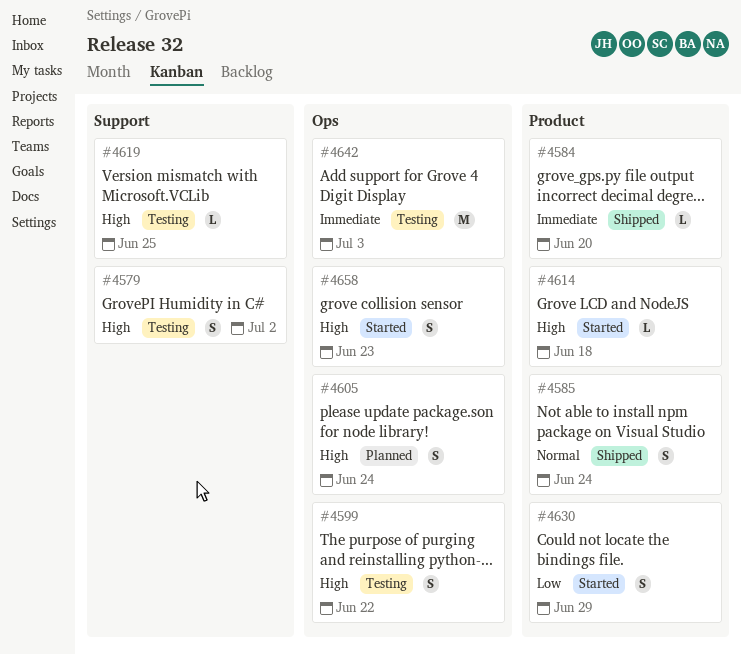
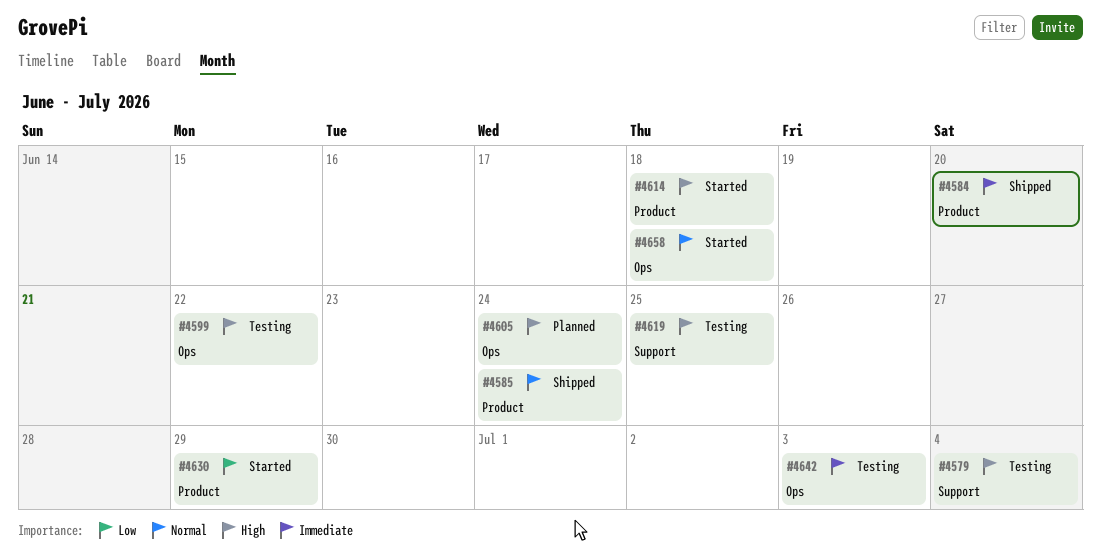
#4579, due: Jul 2 -> Jul 4
#4658, priority: High -> Normal
#4658, due: Jun 23 -> Jun 18

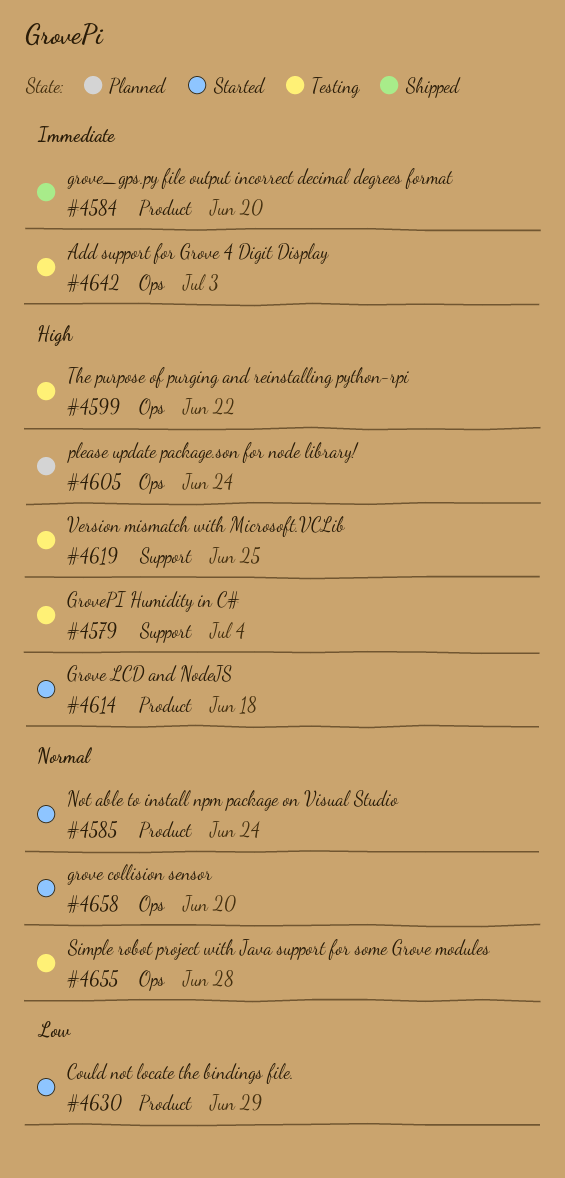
#4585, status: Shipped -> Started
#4655: none -> present
#4658, due: Jun 18 -> Jun 20

